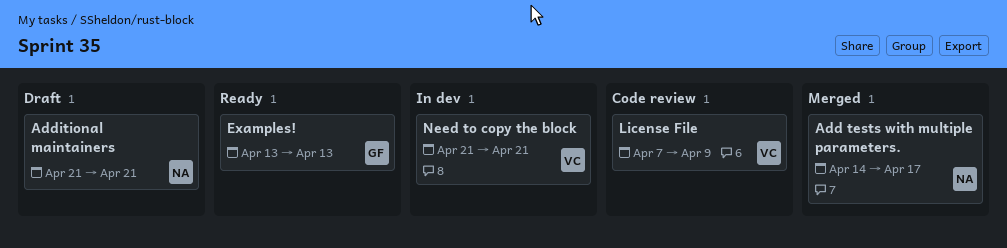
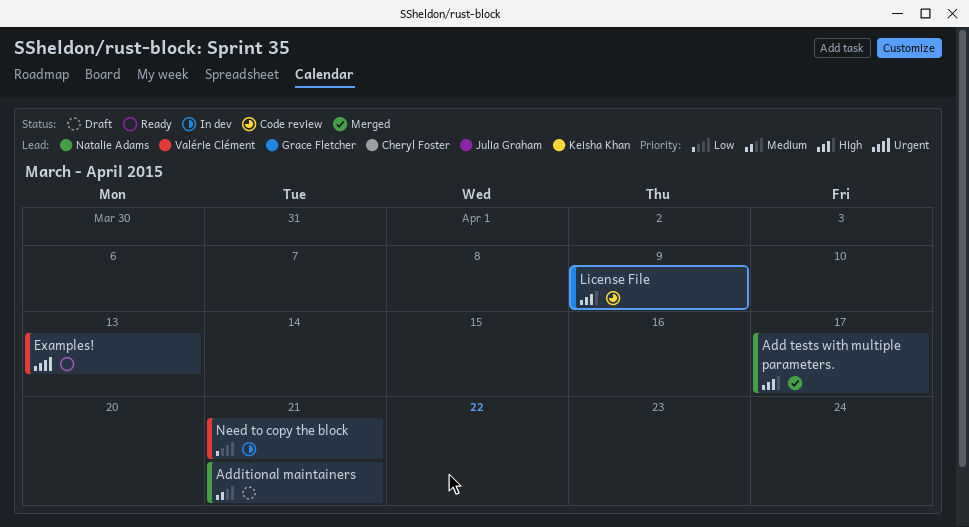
Examples!, owner: Grace Fletcher -> Valérie Clément
License File, owner: Valérie Clément -> Grace Fletcher

